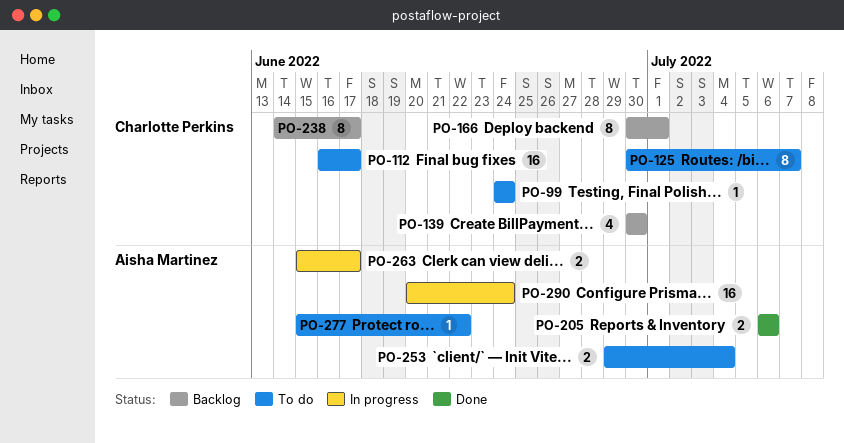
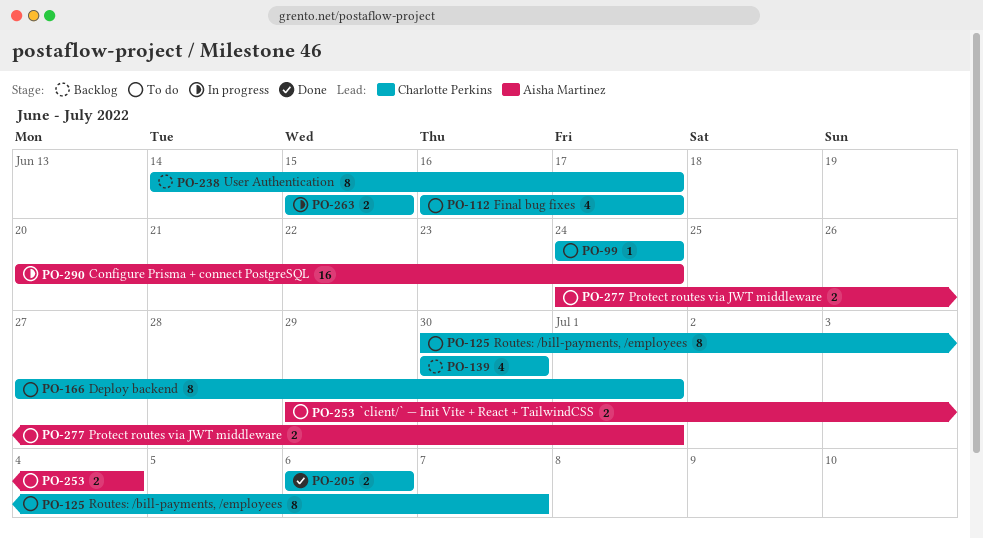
PO-112, estimate: 16 -> 4
PO-166, status: Backlog -> To do
PO-166, start: Jun 30 -> Jun 27
PO-205, owner: Aisha Martinez -> Charlotte Perkins
PO-263, owner: Aisha Martinez -> Charlotte Perkins
PO-263, due: Jun 17 -> Jun 15
PO-277, estimate: 1 -> 2
PO-277, start: Jun 15 -> Jun 24
PO-277, due: Jun 22 -> Jul 1

